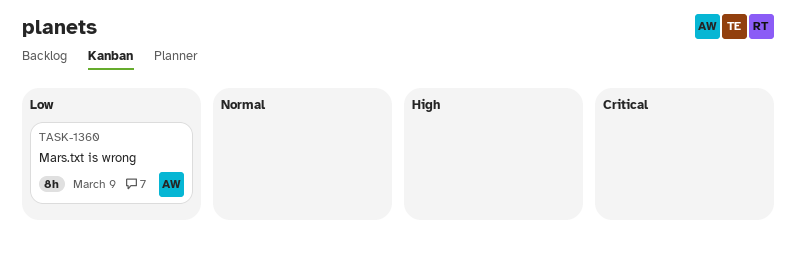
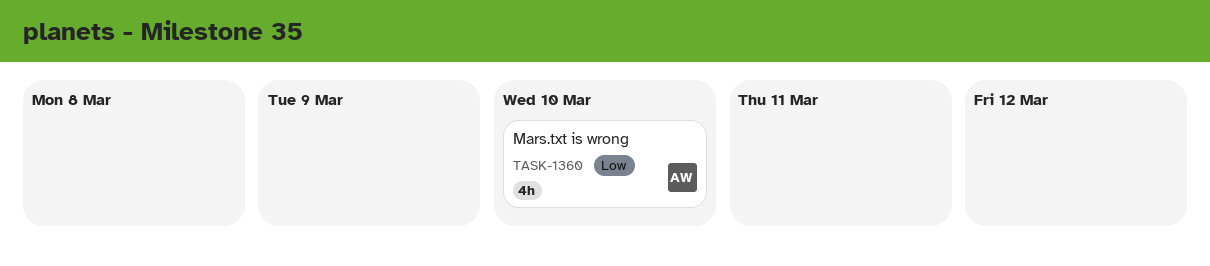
TASK-1360, estimate: 8h -> 4h
TASK-1360, due: Mar 9 -> Mar 10

